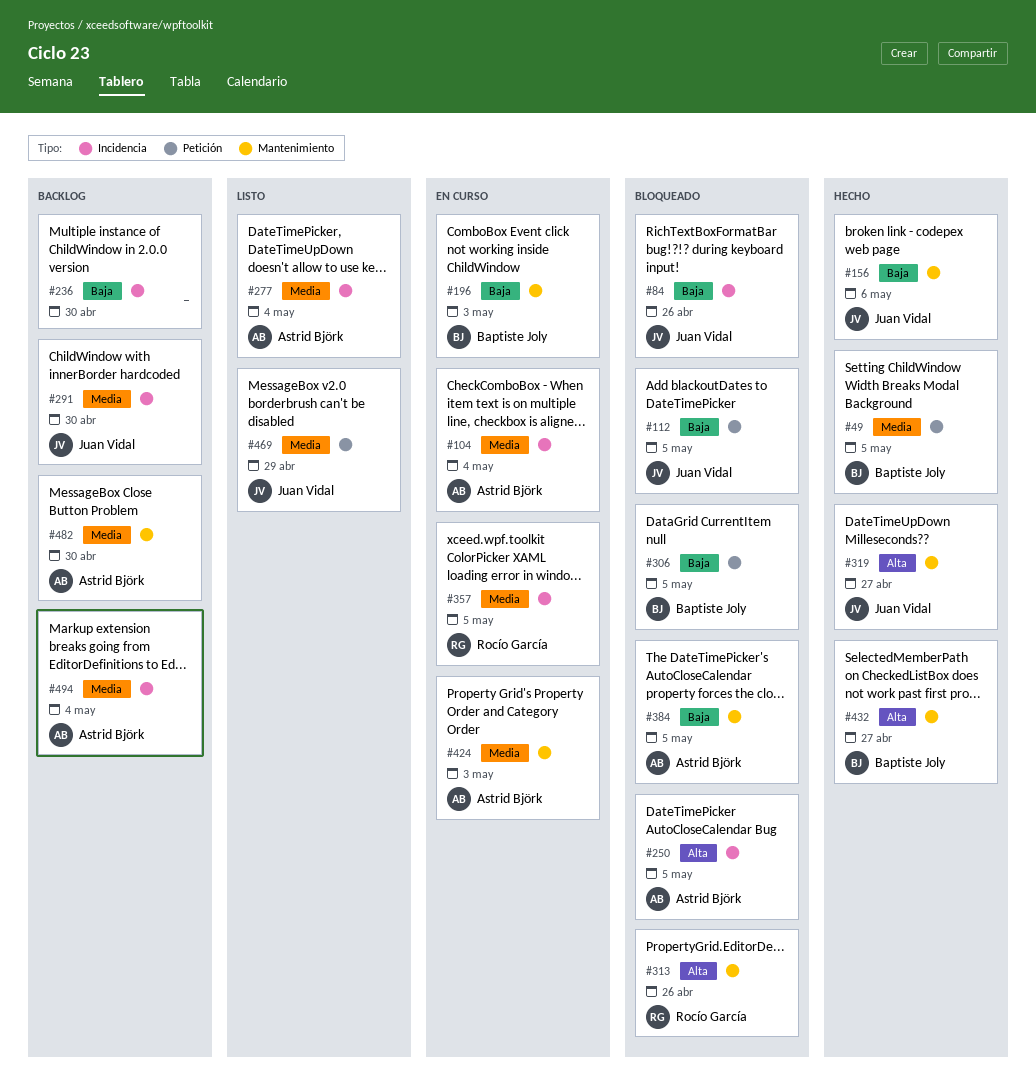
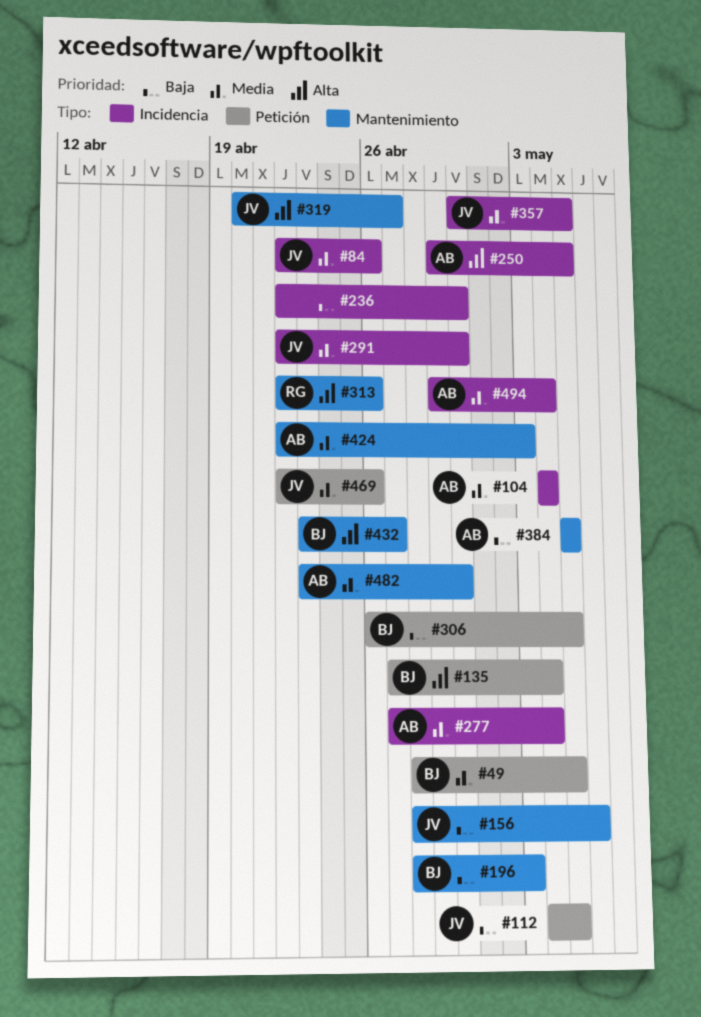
#84, priority: Baja -> Media
#135: none -> present
#357, owner: Rocío García -> Juan Vidal
#469, due: Apr 29 -> Apr 26

